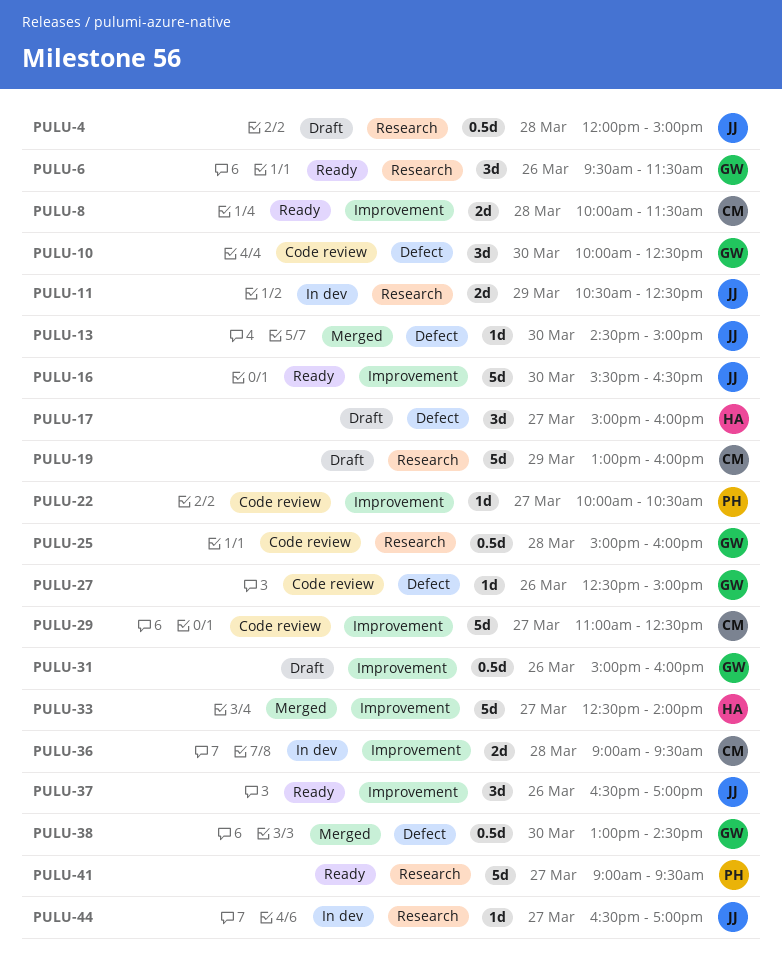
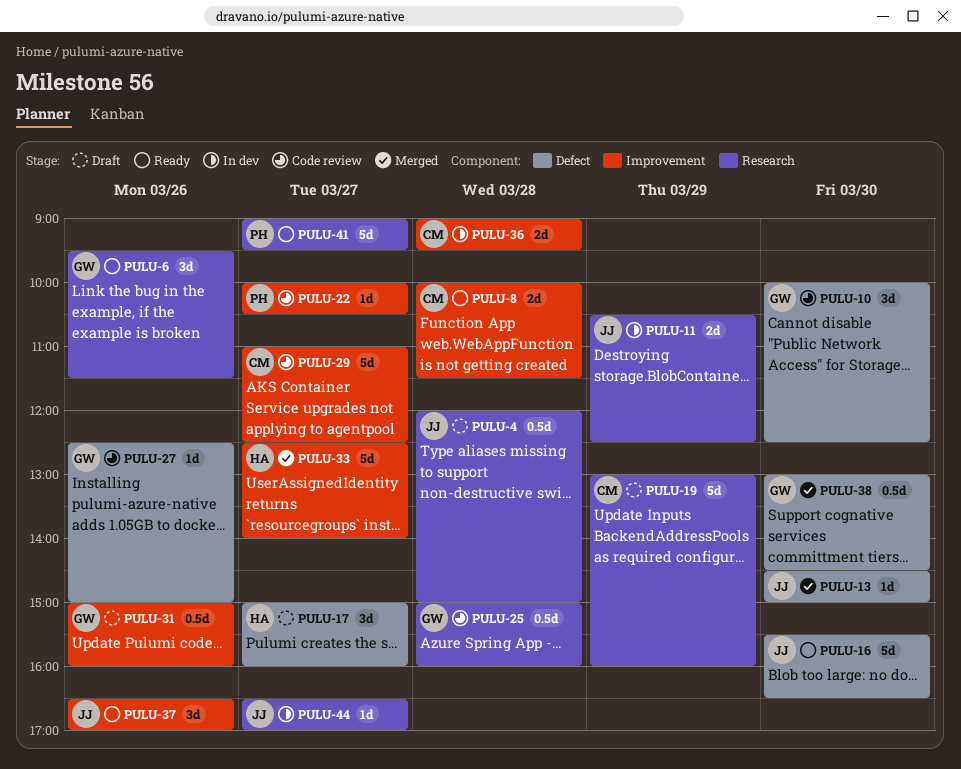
PULU-16, label: Improvement -> Defect

